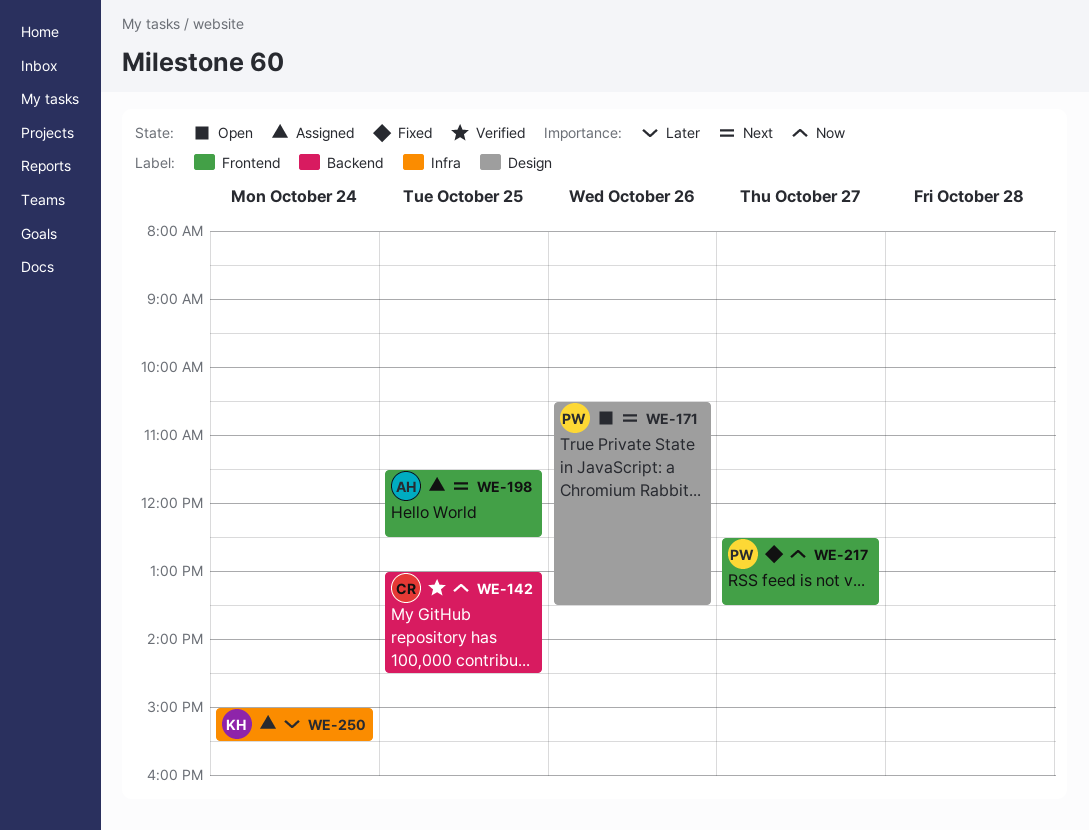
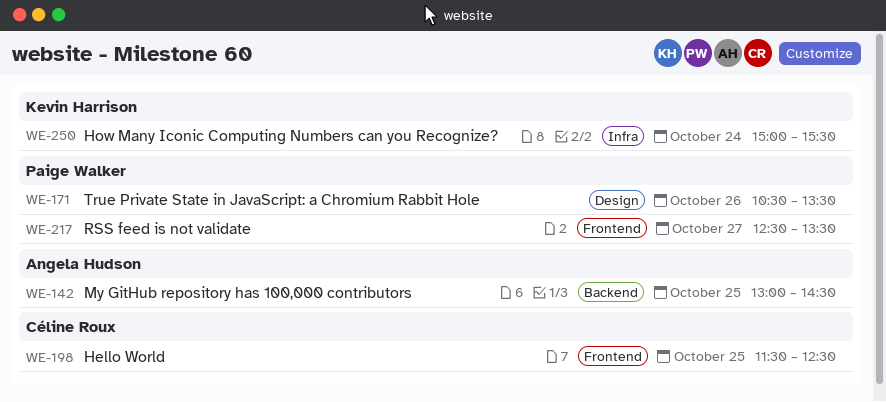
WE-142, owner: Céline Roux -> Angela Hudson
WE-198, owner: Angela Hudson -> Céline Roux

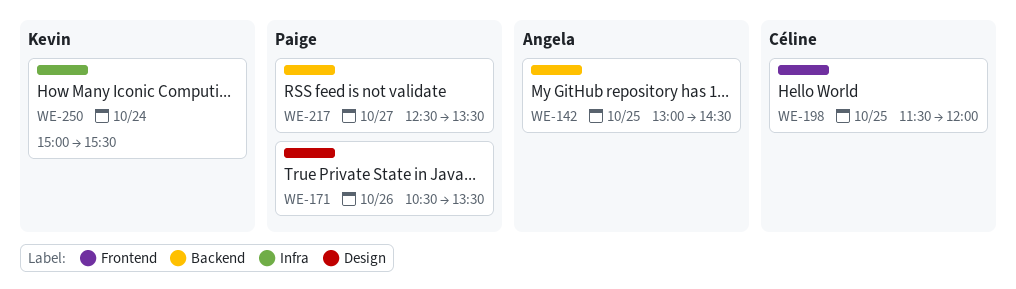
WE-198, ends: 12:30 -> 12:00
WE-217, label: Frontend -> Backend

